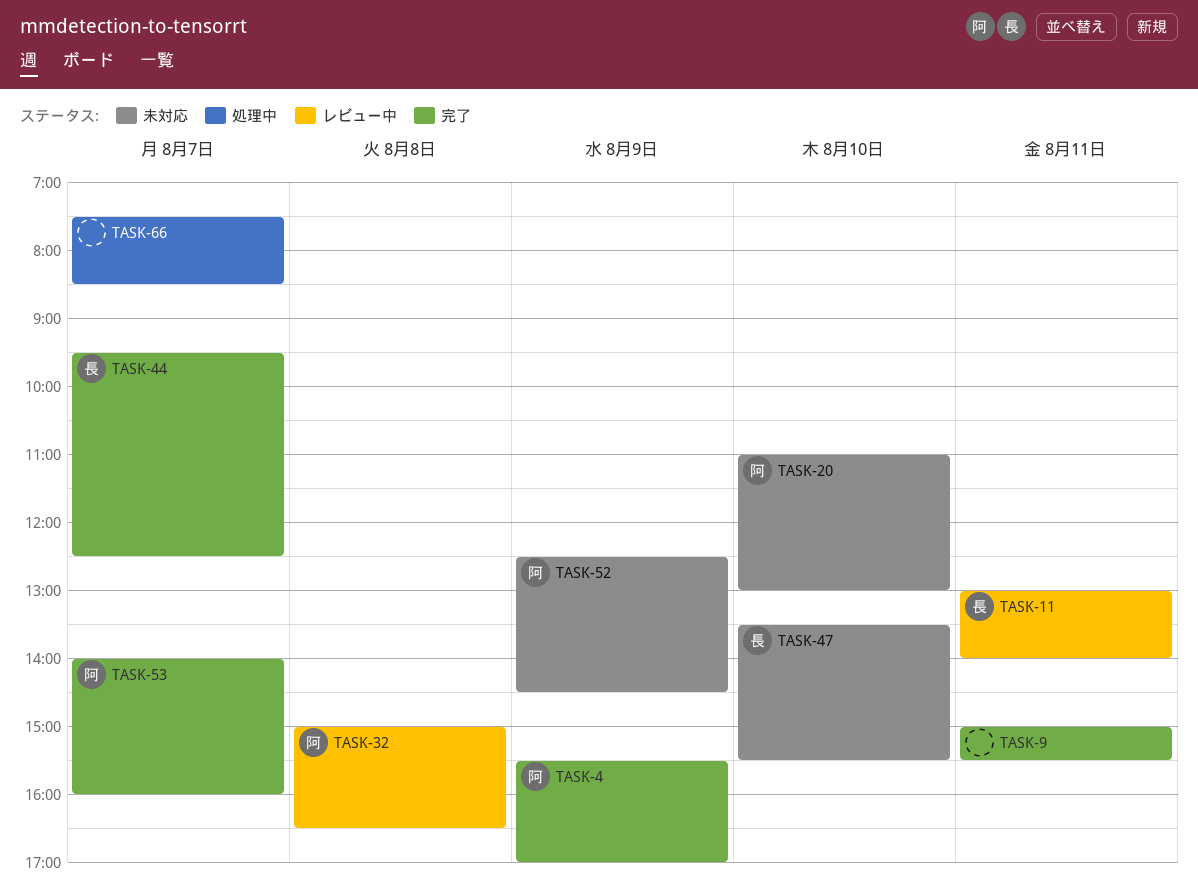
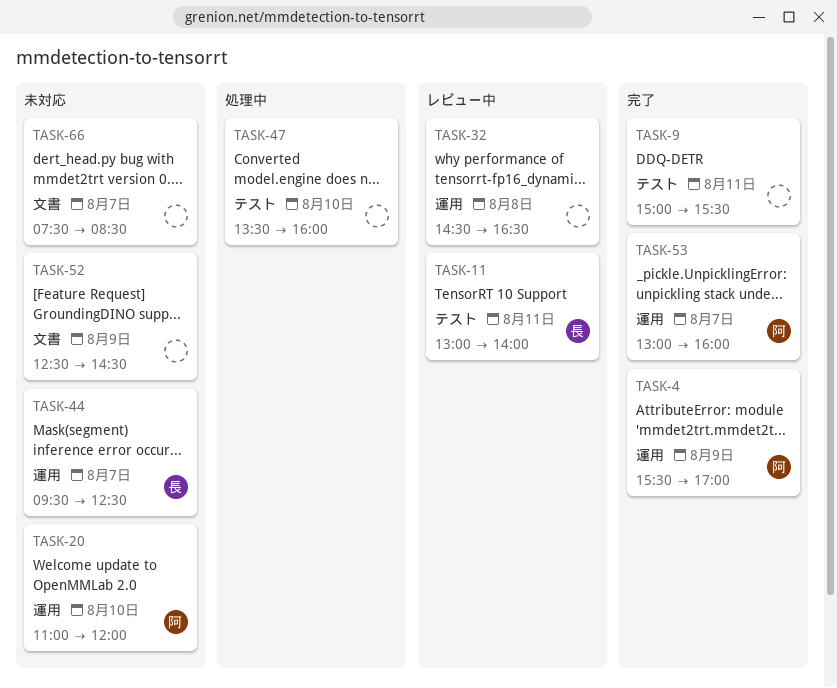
TASK-20, ends: 13:00 -> 12:00
TASK-32, owner: 阿 -> none
TASK-32, begins: 15:00 -> 14:30
TASK-44, status: 完了 -> 未対応
TASK-47, status: 未対応 -> 処理中
TASK-47, owner: 長 -> none
TASK-47, ends: 15:30 -> 16:00
TASK-52, owner: 阿 -> none
TASK-53, begins: 14:00 -> 13:00
TASK-66, status: 処理中 -> 未対応

